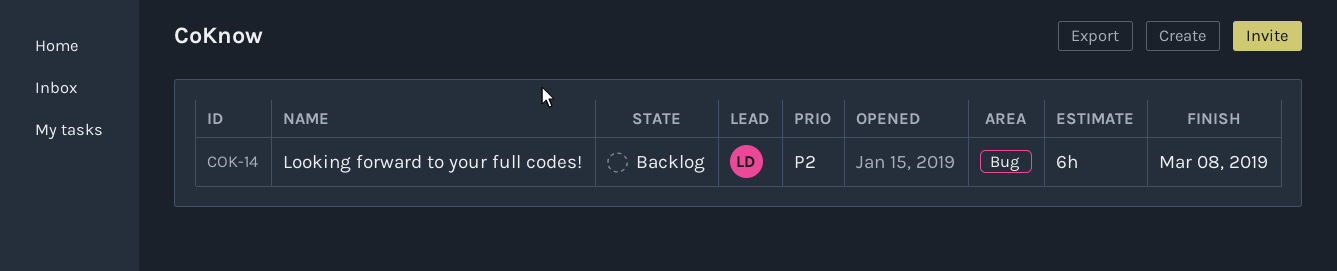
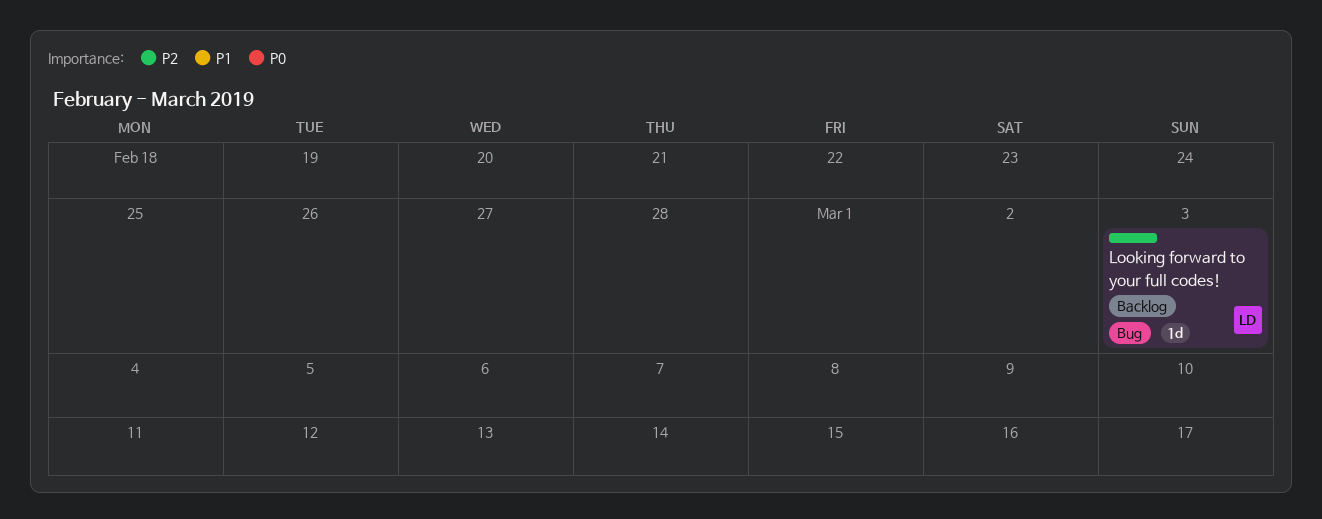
Looking forward to your full codes!, estimate: 6h -> 1d
Looking forward to your full codes!, due: Mar 8 -> Mar 3

